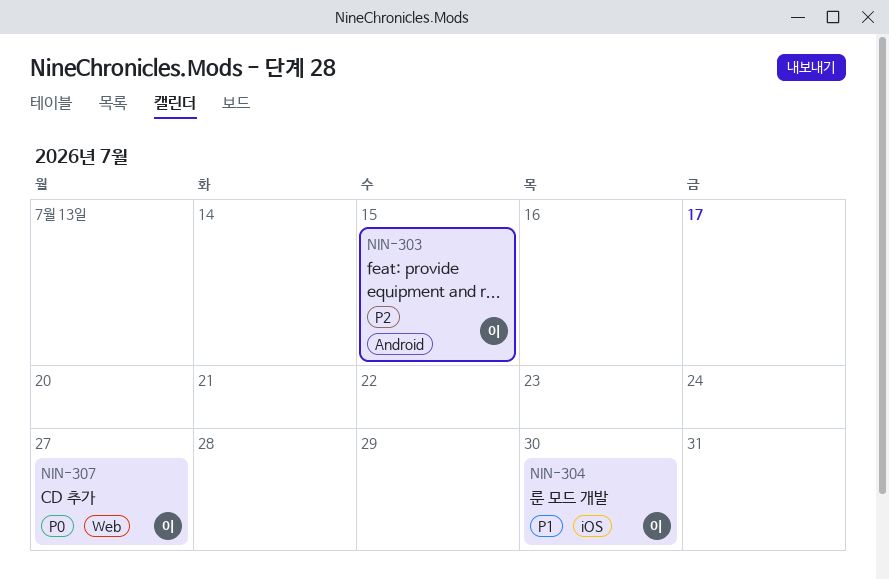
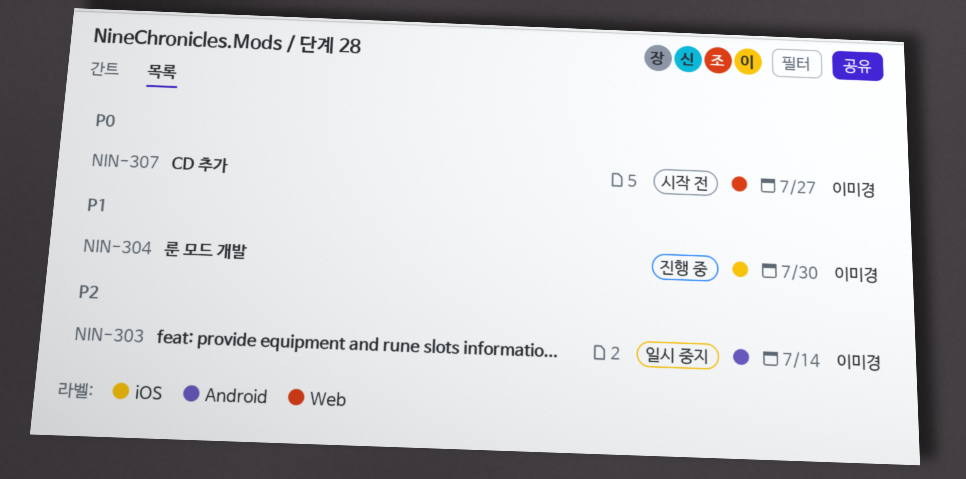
NIN-303, due: Jul 15 -> Jul 14

